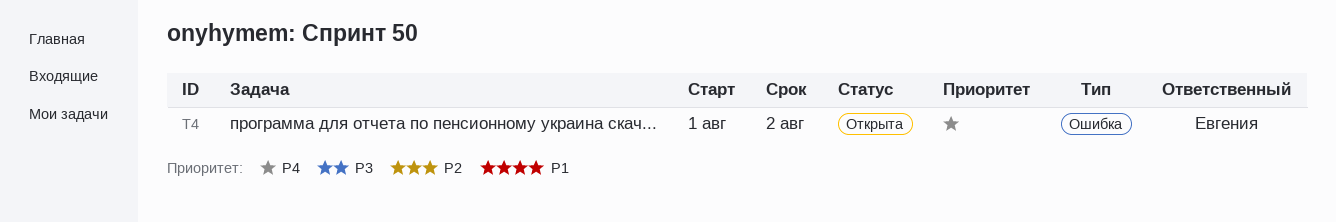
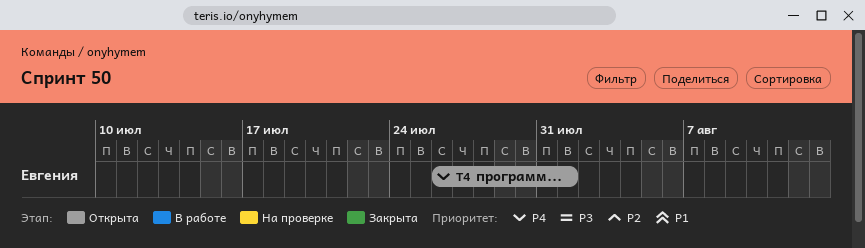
T4, start: Aug 1 -> Jul 26
T4, due: Aug 2 -> Aug 1

